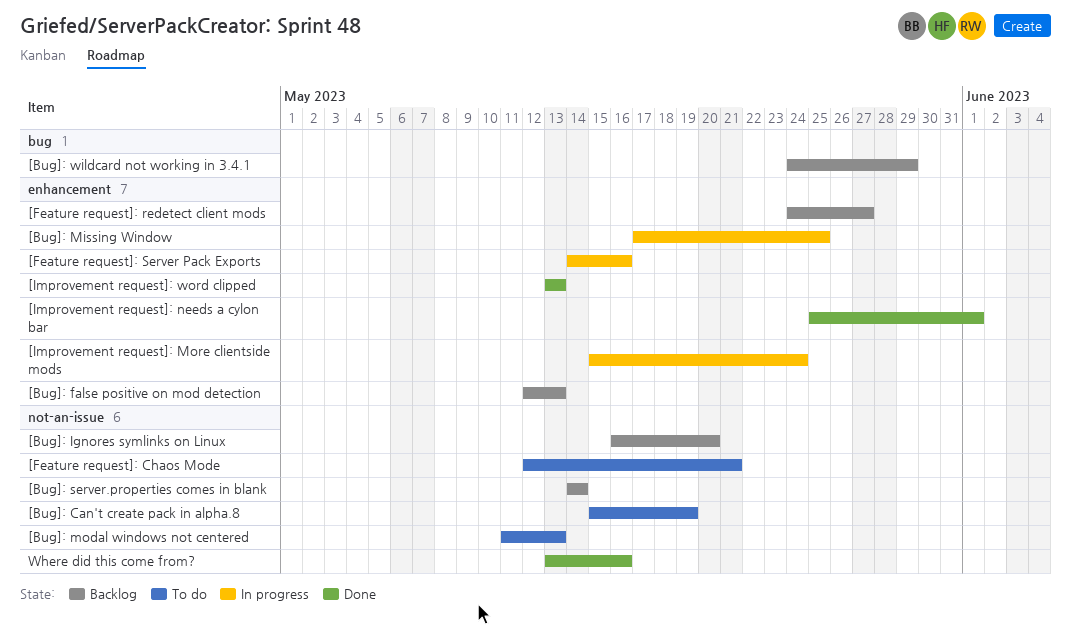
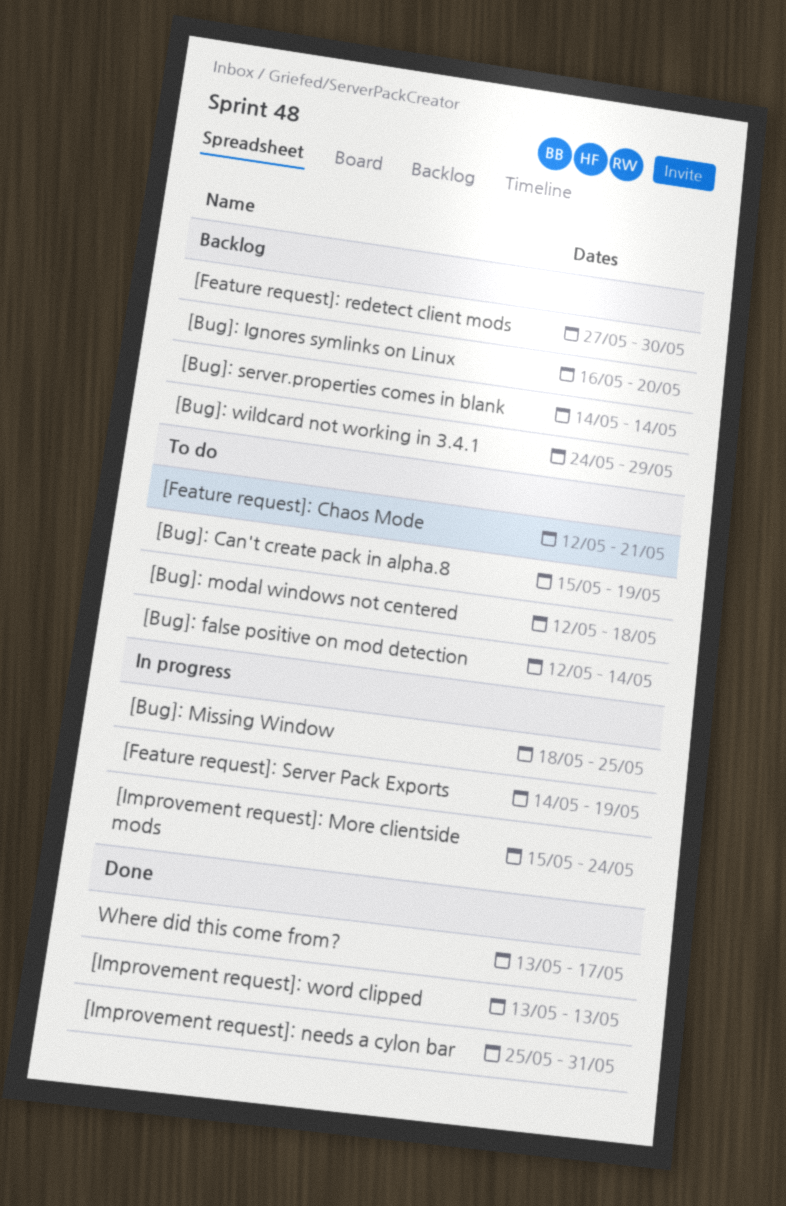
[Bug]: false positive on mod detection, status: Backlog -> To do
[Bug]: false positive on mod detection, due: May 13 -> May 14
[Bug]: Missing Window, start: May 17 -> May 18
[Bug]: modal windows not centered, start: May 11 -> May 12
[Bug]: modal windows not centered, due: May 13 -> May 18
[Feature request]: redetect client mods, start: May 24 -> May 27
[Feature request]: redetect client mods, due: May 27 -> May 30
[Feature request]: Server Pack Exports, due: May 16 -> May 19
[Improvement request]: needs a cylon bar, due: Jun 1 -> May 31
Where did this come from?, due: May 16 -> May 17

